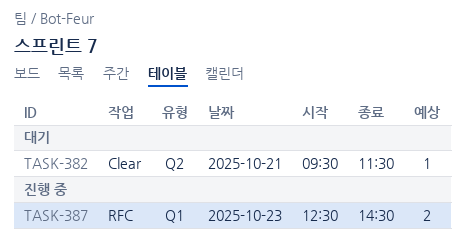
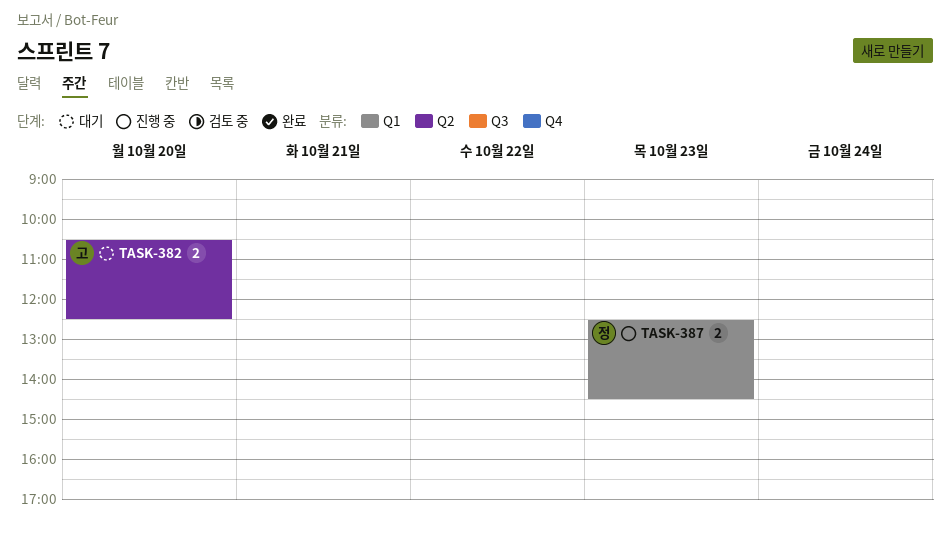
TASK-382, estimate: 1 -> 2
TASK-382, day: Oct 21 -> Oct 20
TASK-382, begins: 09:30 -> 10:30
TASK-382, ends: 11:30 -> 12:30

